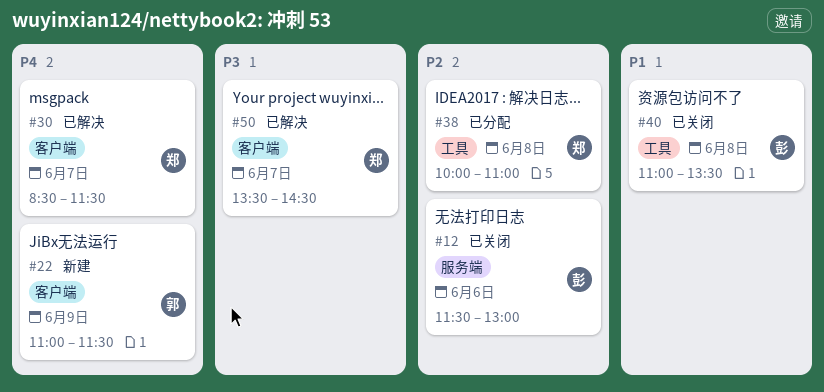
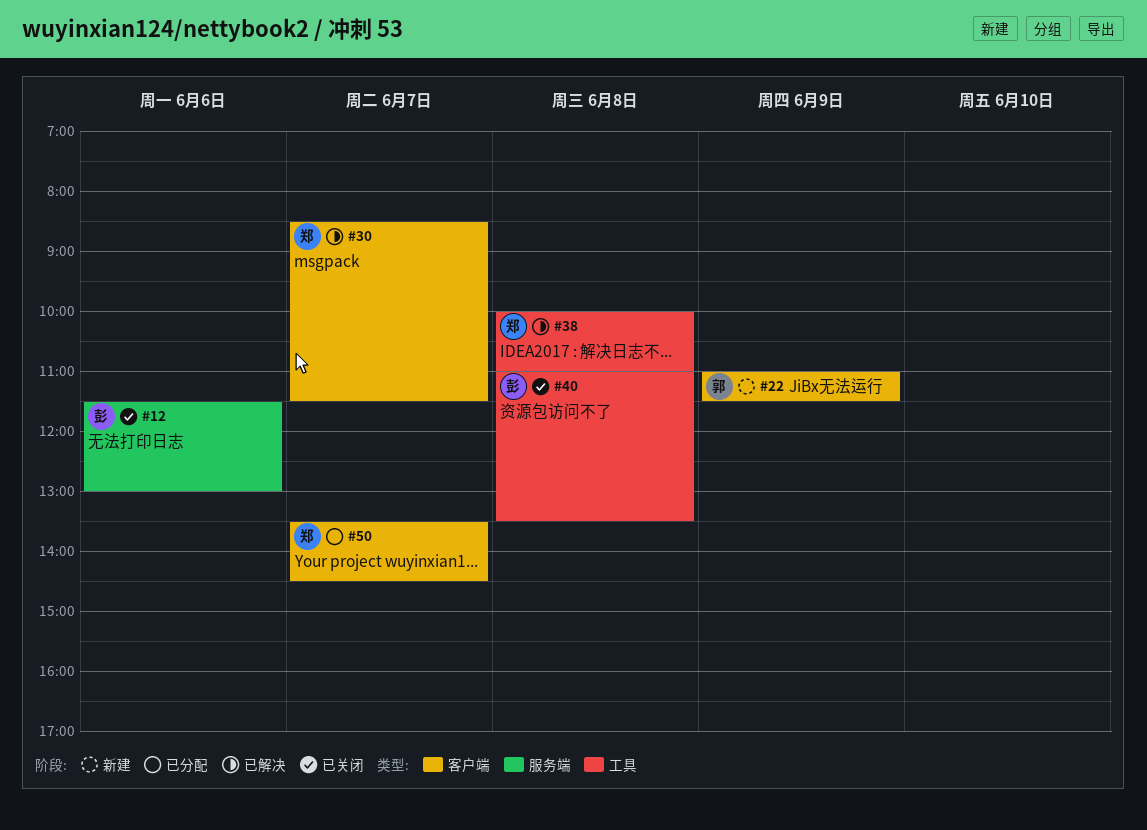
#38, status: 已分配 -> 已解决
#50, status: 已解决 -> 已分配

